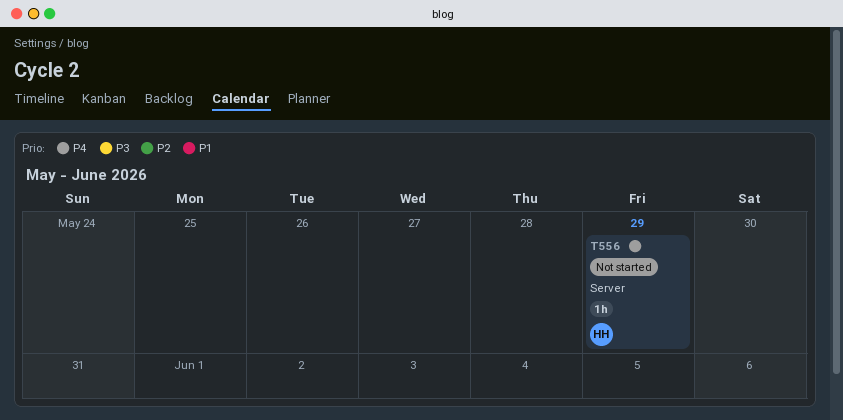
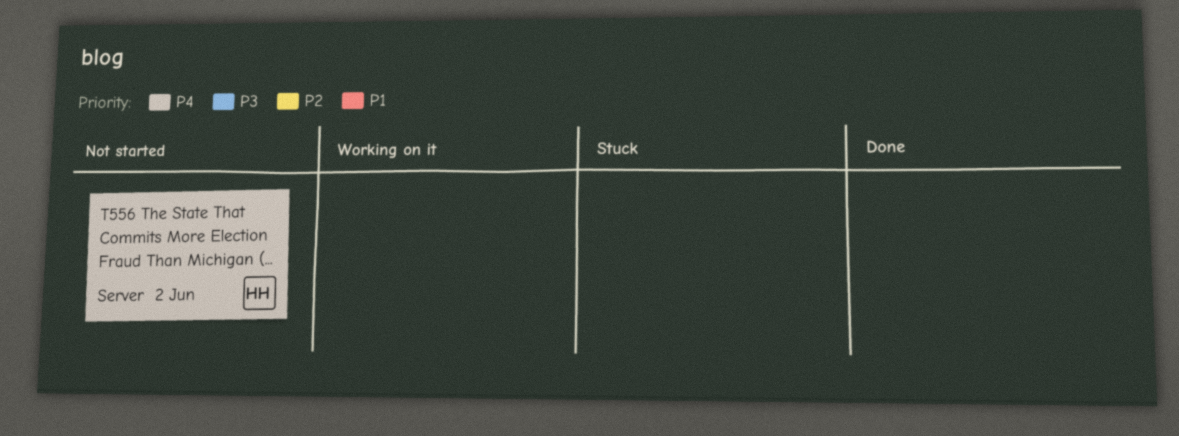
T556, due: May 29 -> Jun 2

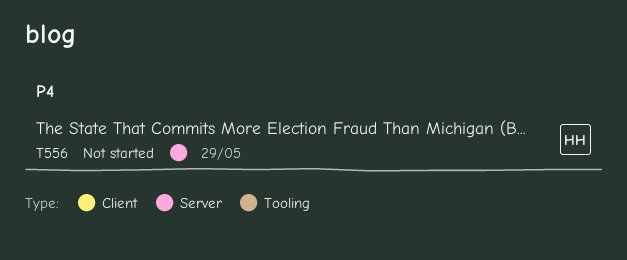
T556, due: Jun 2 -> May 29

